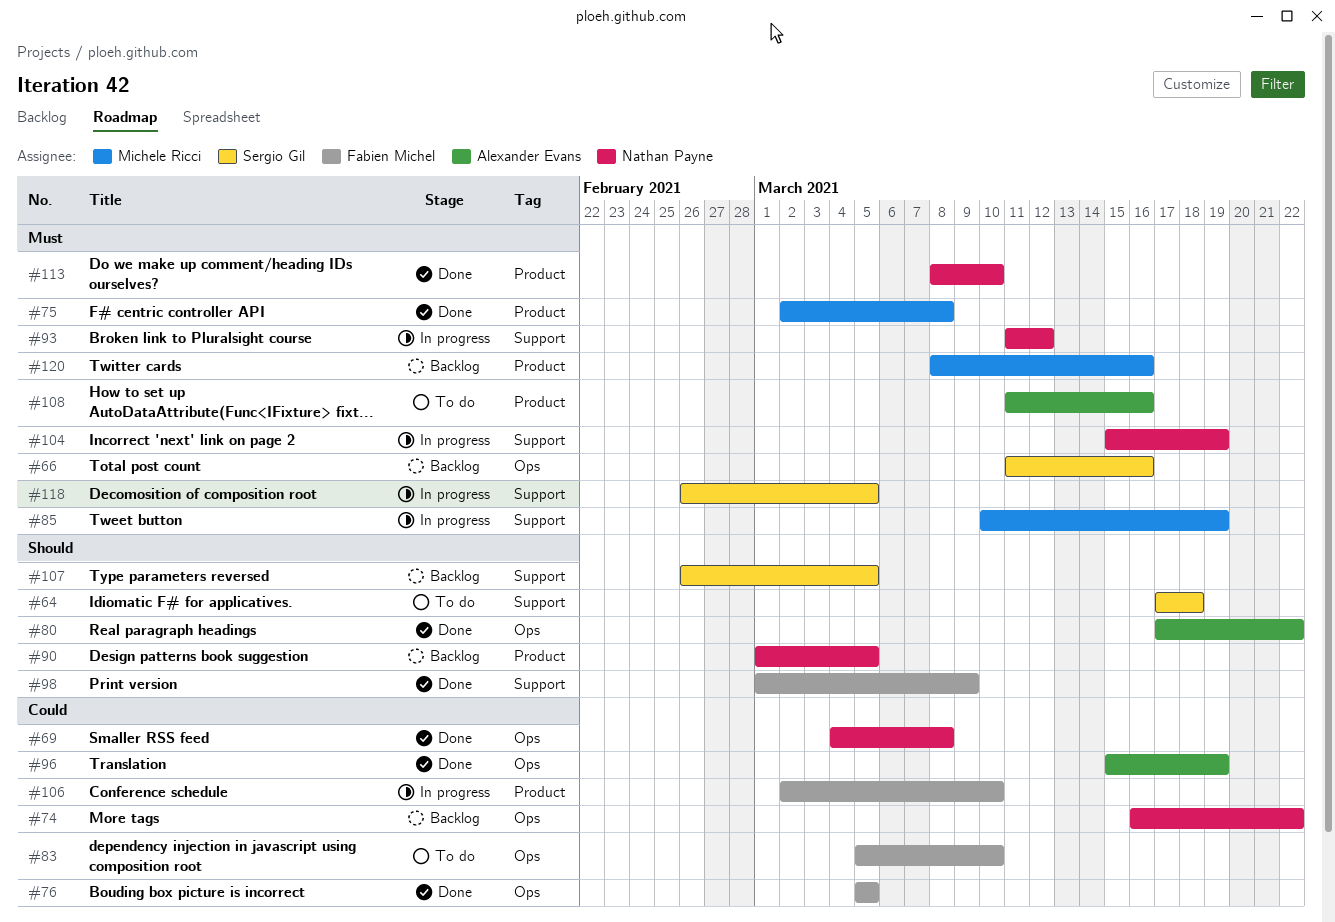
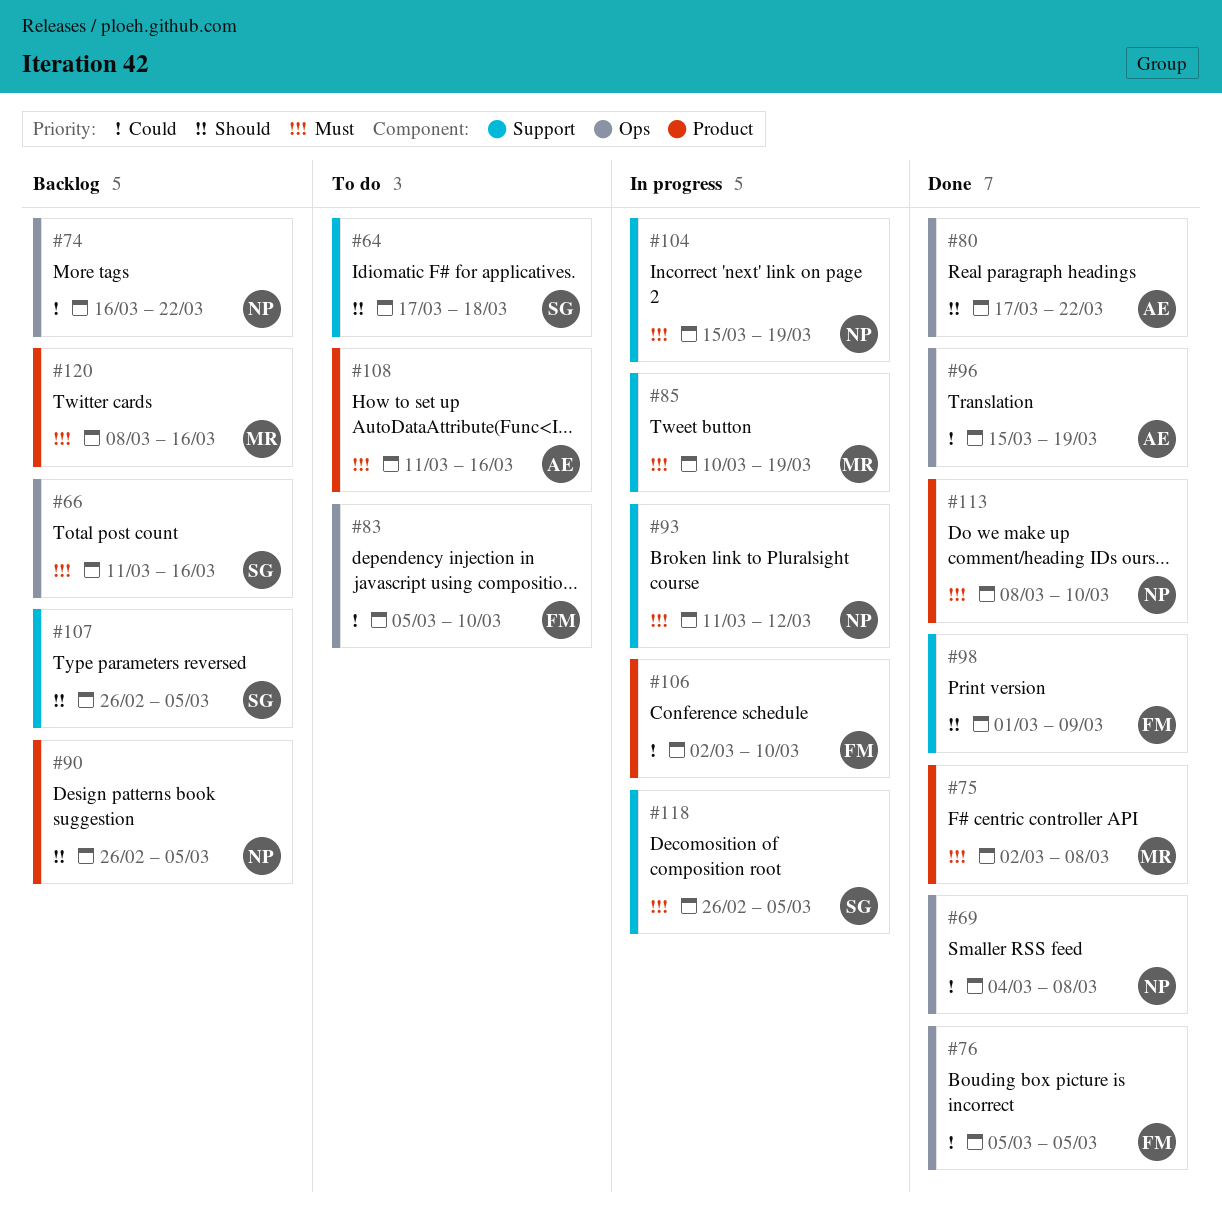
#90, start: Mar 1 -> Feb 26

